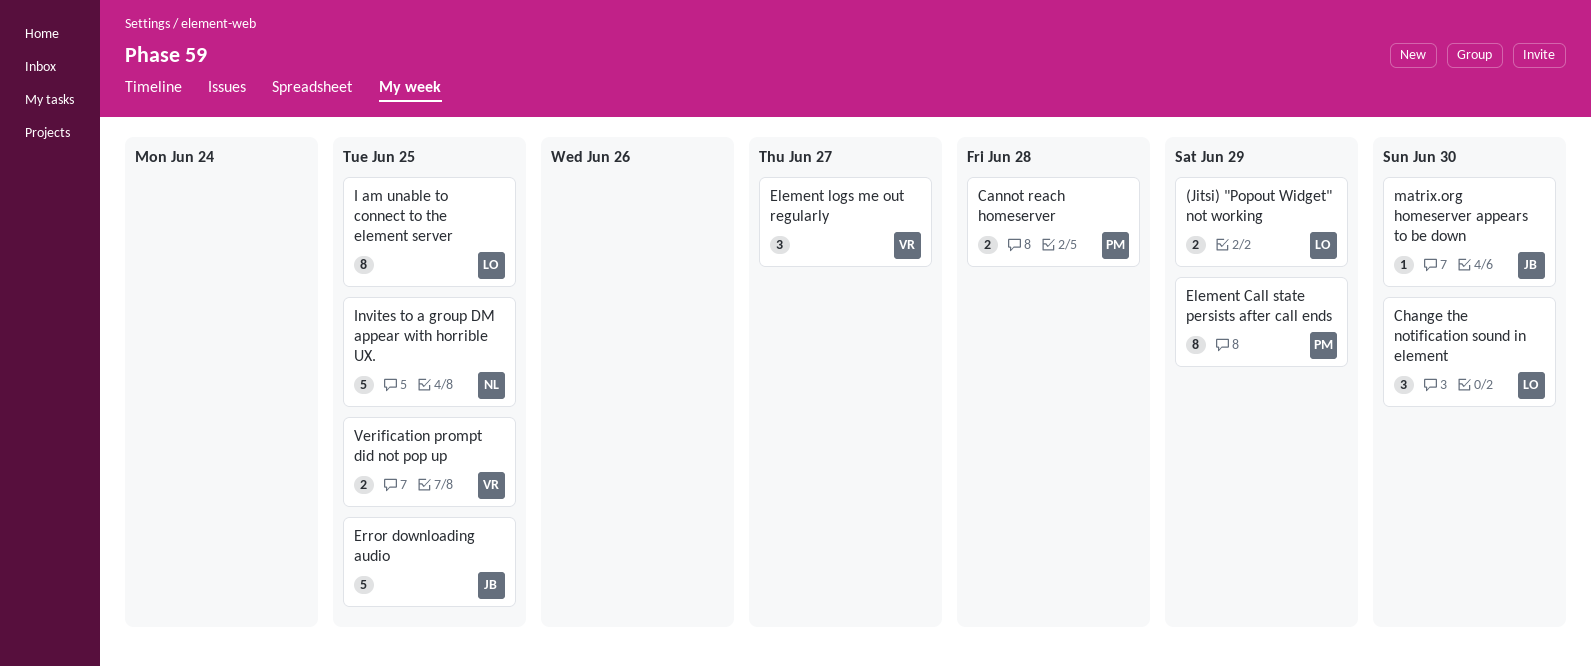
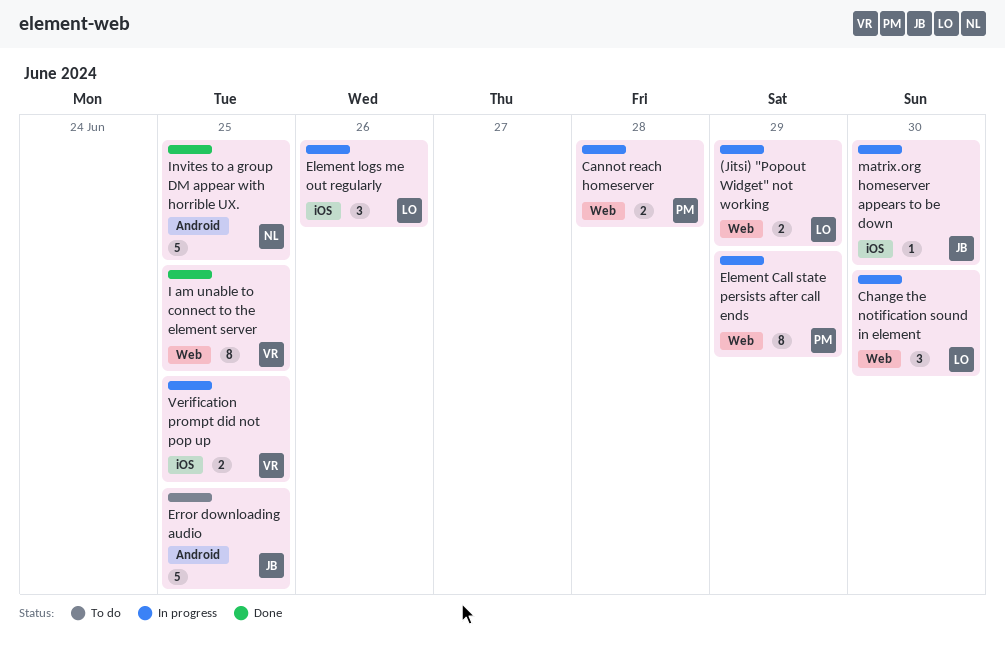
Element logs me out regularly, owner: VR -> LO
Element logs me out regularly, due: Jun 27 -> Jun 26
I am unable to connect to the element server, owner: LO -> VR

